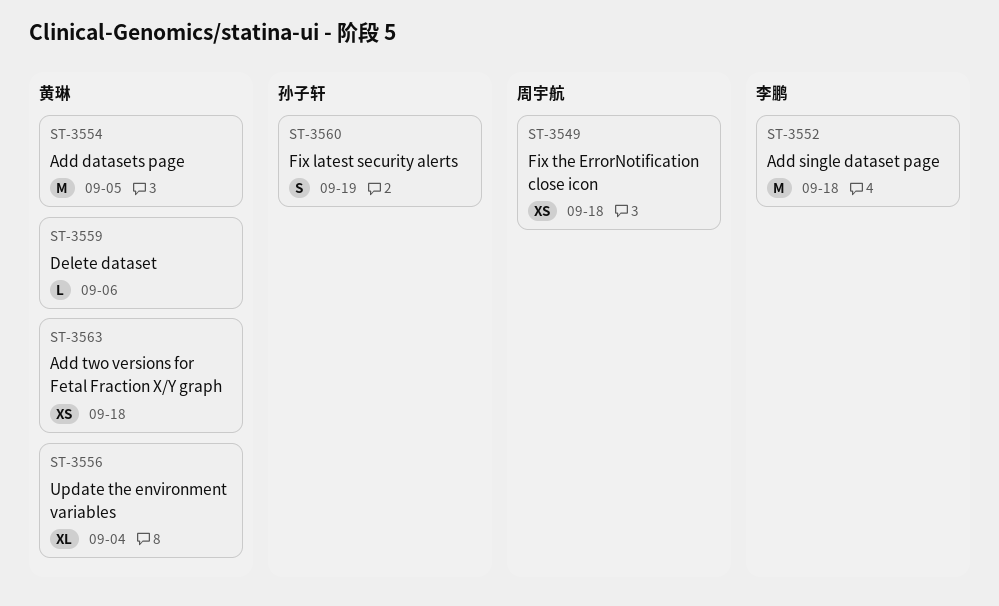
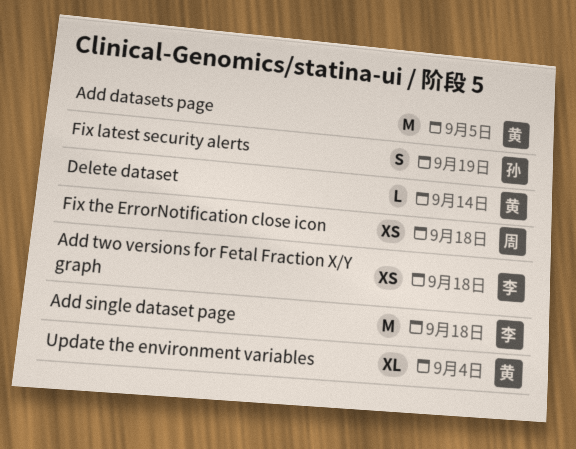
Add two versions for Fetal Fraction X/Y graph, owner: 黄琳 -> 李鹏
Delete dataset, due: Sep 6 -> Sep 14

